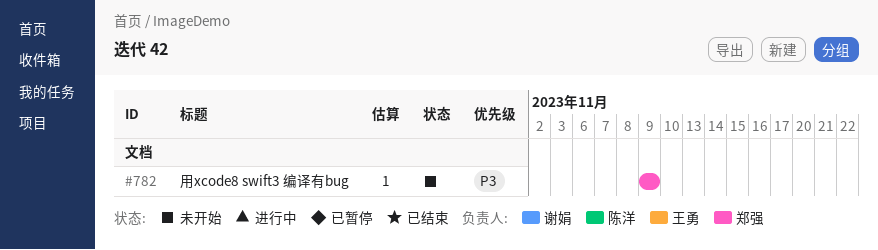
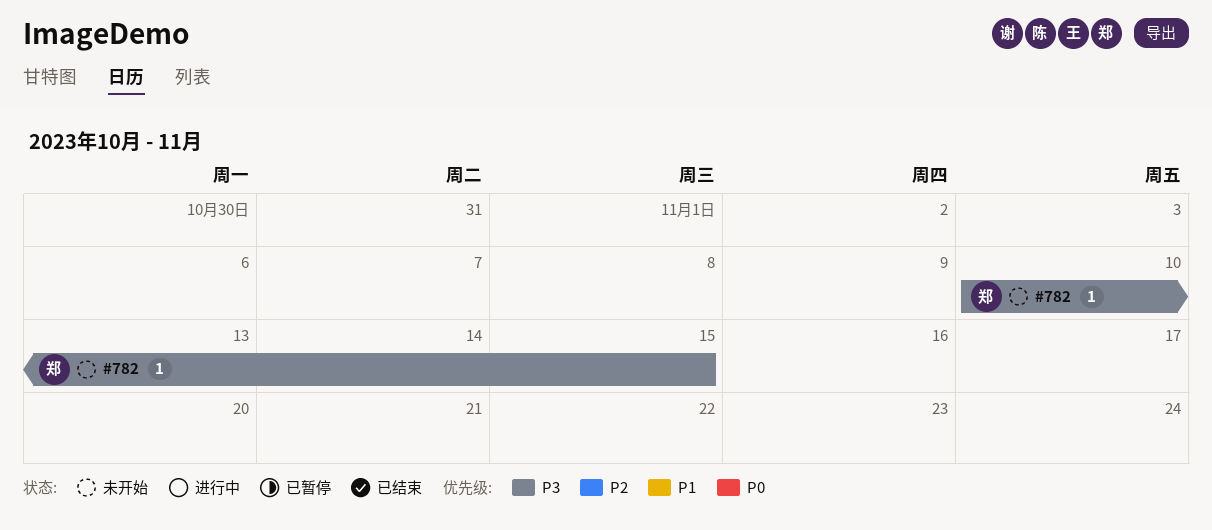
#782, start: Nov 9 -> Nov 10
#782, due: Nov 9 -> Nov 15

